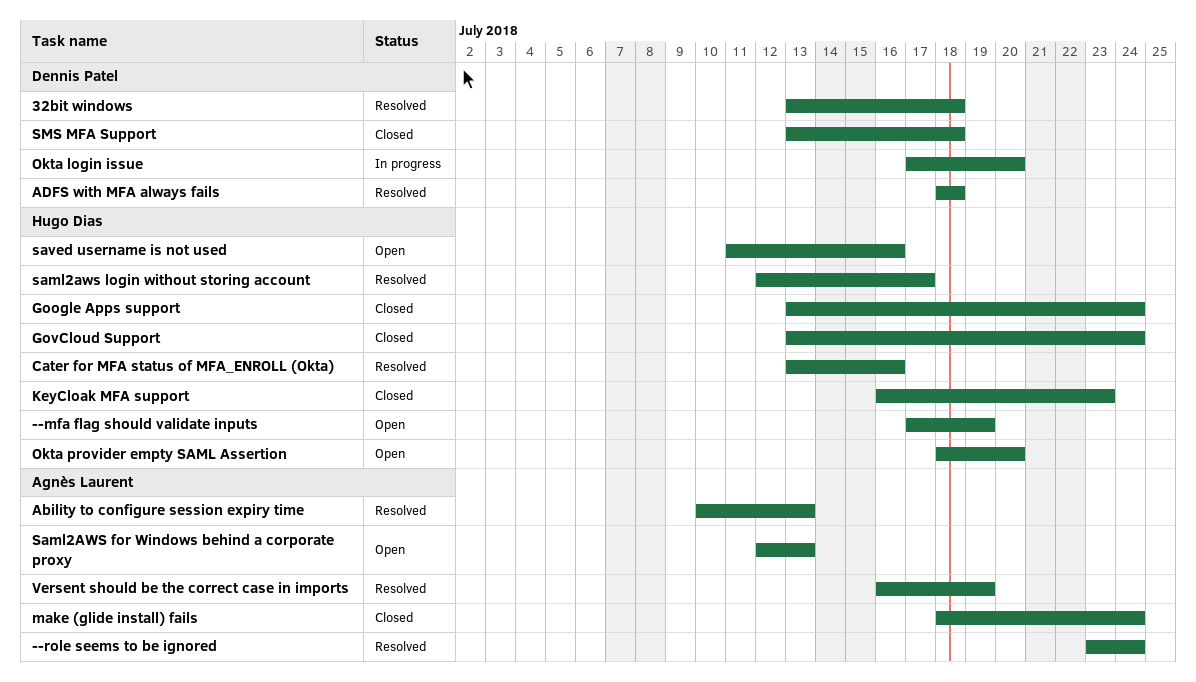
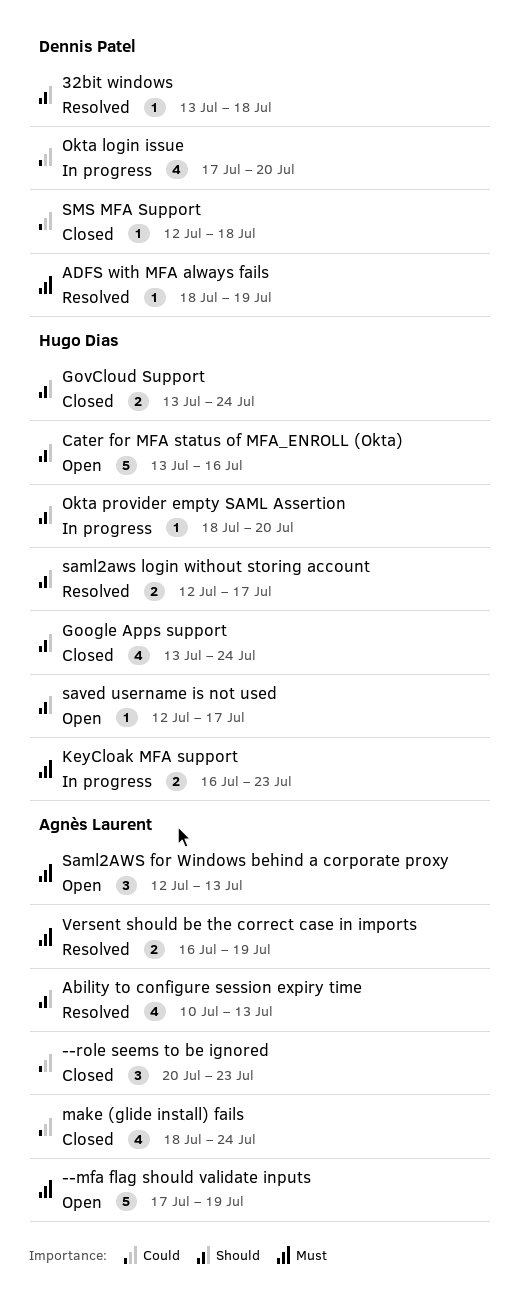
--mfa flag should validate inputs, owner: Hugo Dias -> Agnès Laurent
--role seems to be ignored, status: Resolved -> Closed
--role seems to be ignored, start: Jul 23 -> Jul 20
--role seems to be ignored, due: Jul 24 -> Jul 23
ADFS with MFA always fails, due: Jul 18 -> Jul 19
Cater for MFA status of MFA_ENROLL (Okta), status: Resolved -> Open
KeyCloak MFA support, status: Closed -> In progress
Okta provider empty SAML Assertion, status: Open -> In progress
saved username is not used, start: Jul 11 -> Jul 12
saved username is not used, due: Jul 16 -> Jul 17
SMS MFA Support, start: Jul 13 -> Jul 12

